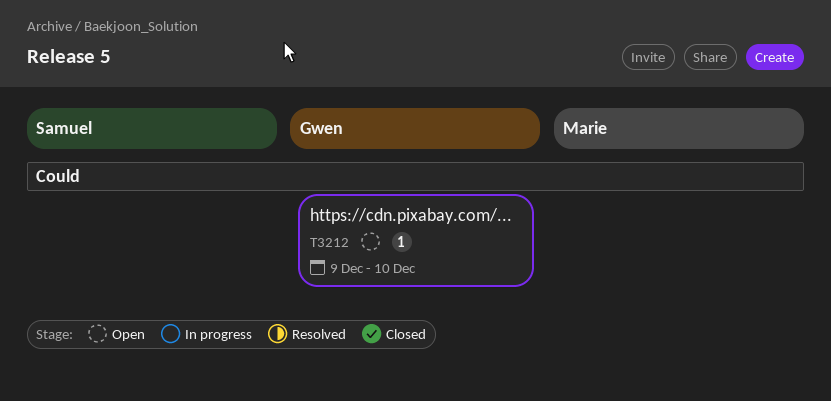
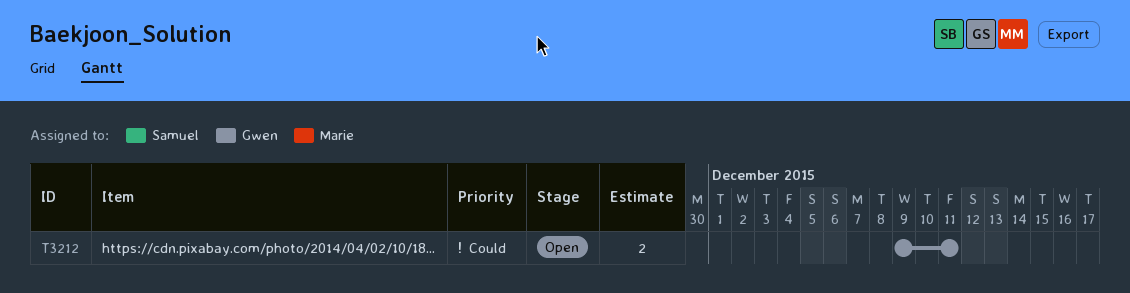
T3212, estimate: 1 -> 2
T3212, due: Dec 10 -> Dec 11

